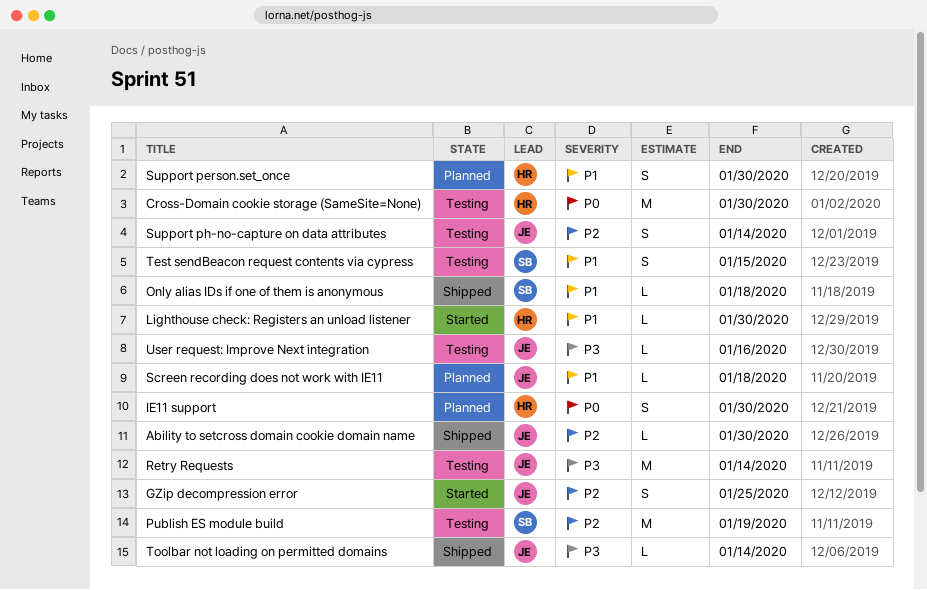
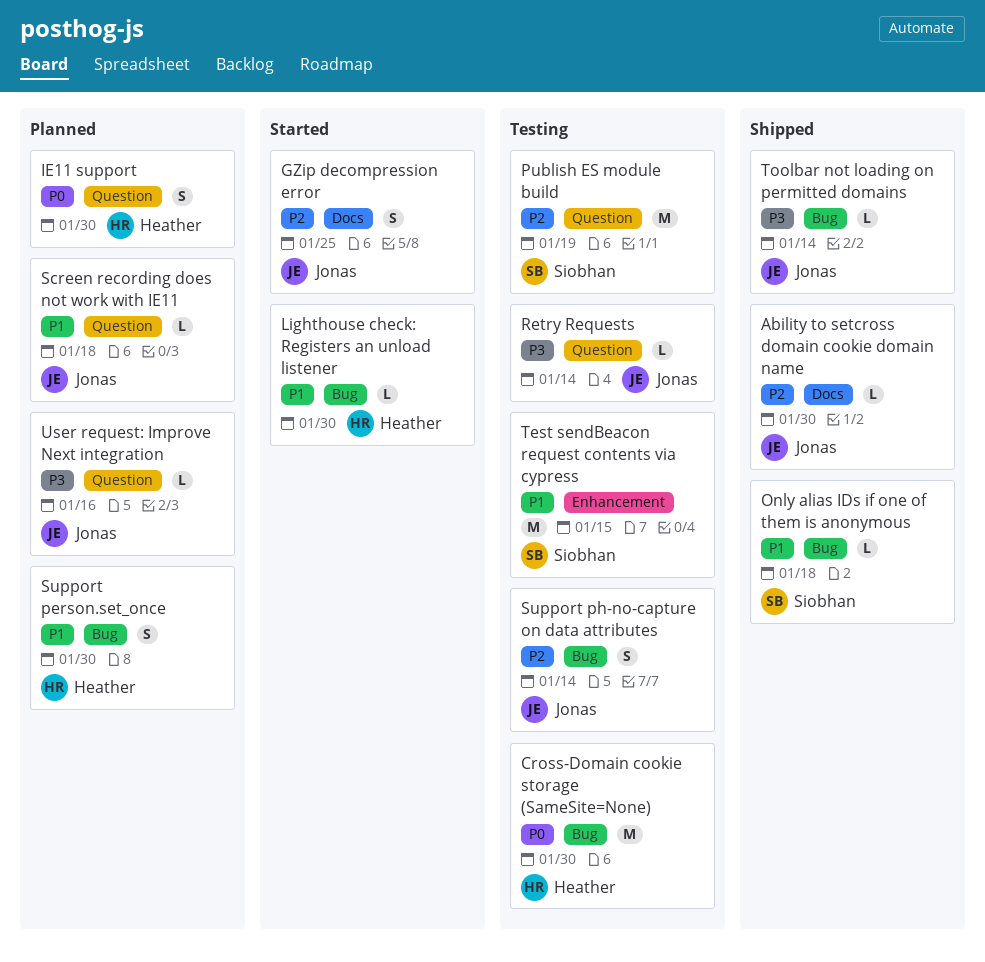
Retry Requests, estimate: M -> L
Test sendBeacon request contents via cypress, estimate: S -> M
User request: Improve Next integration, status: Testing -> Planned

